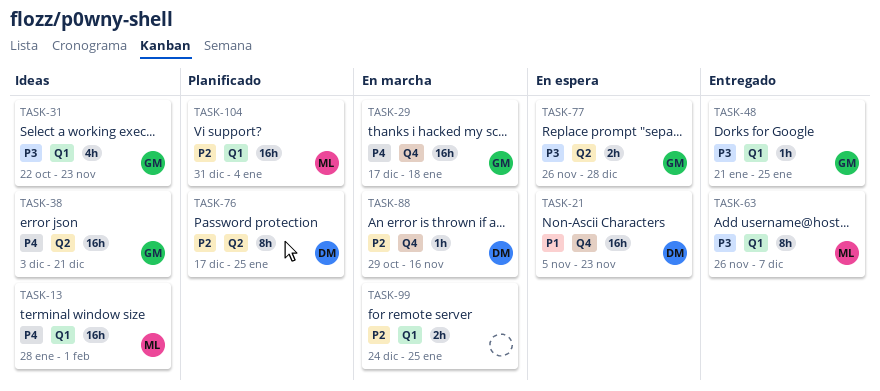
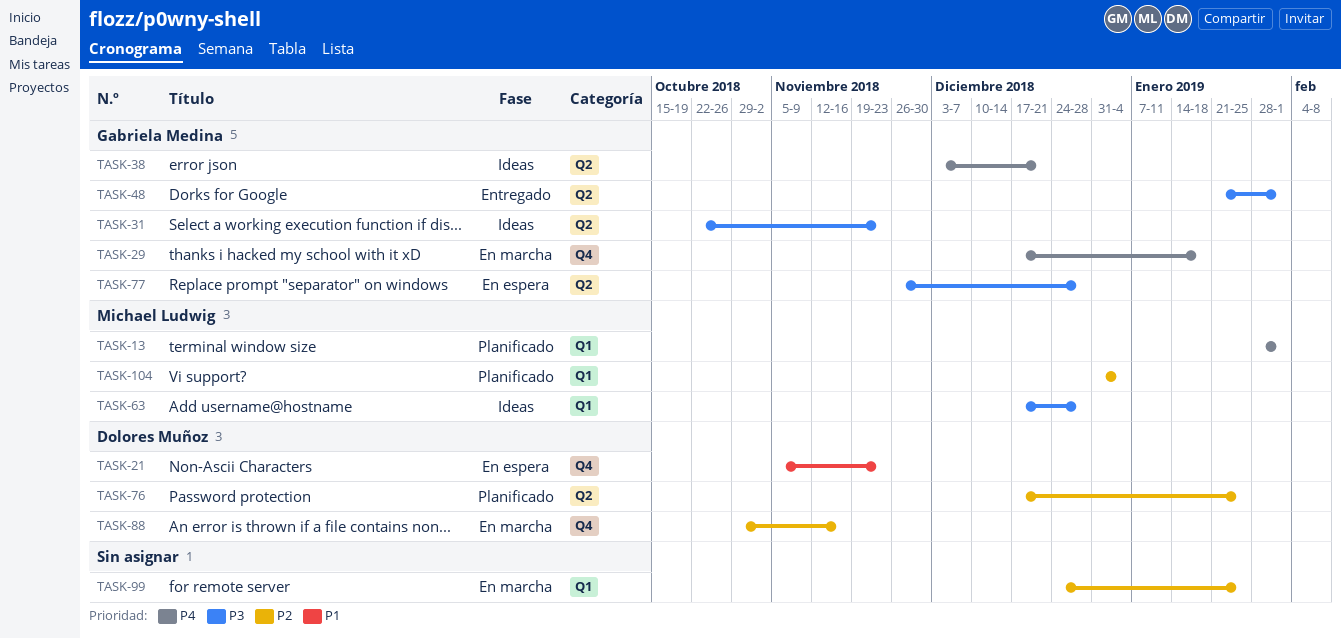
TASK-13, status: Ideas -> Planificado
TASK-31, label: Q1 -> Q2
TASK-48, label: Q1 -> Q2
TASK-48, due: Jan 25 -> Feb 1
TASK-63, status: Entregado -> Ideas
TASK-63, start: Nov 26 -> Dec 17
TASK-63, due: Dec 7 -> Dec 28

